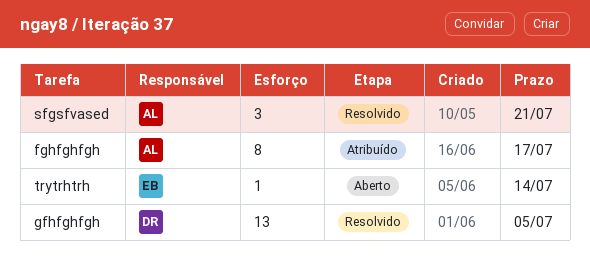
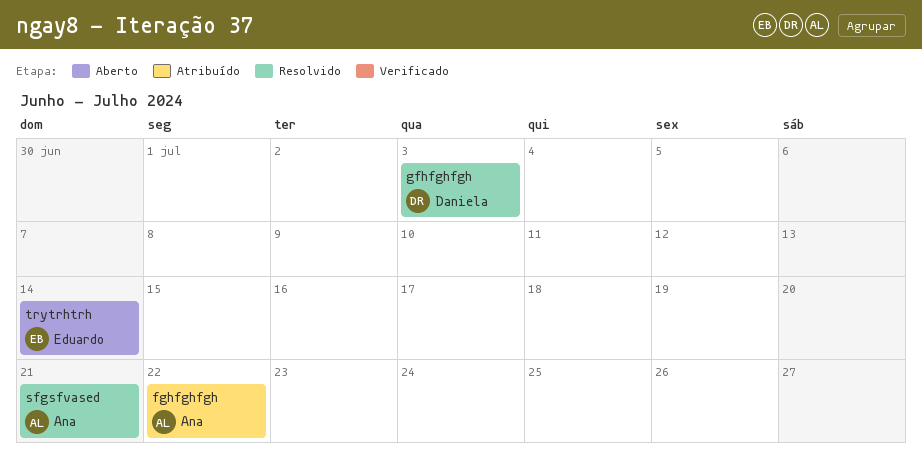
fghfghfgh, due: Jul 17 -> Jul 22
gfhfghfgh, due: Jul 5 -> Jul 3

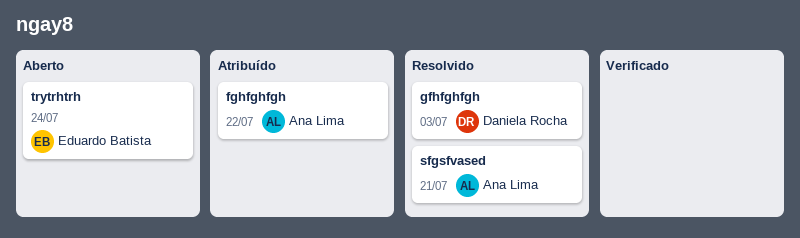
trytrhtrh, due: Jul 14 -> Jul 24

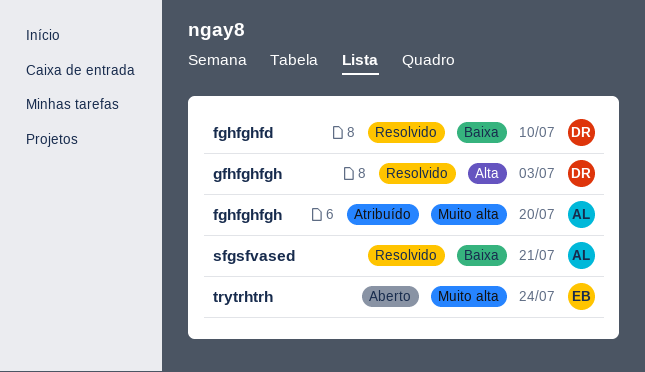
fghfghfd: none -> present
fghfghfgh, due: Jul 22 -> Jul 20

